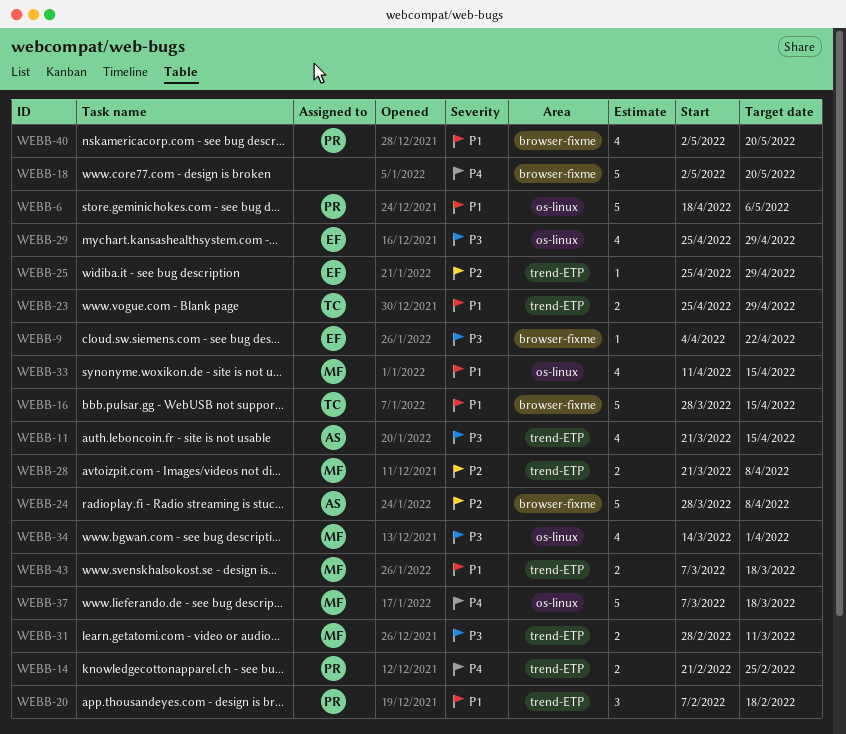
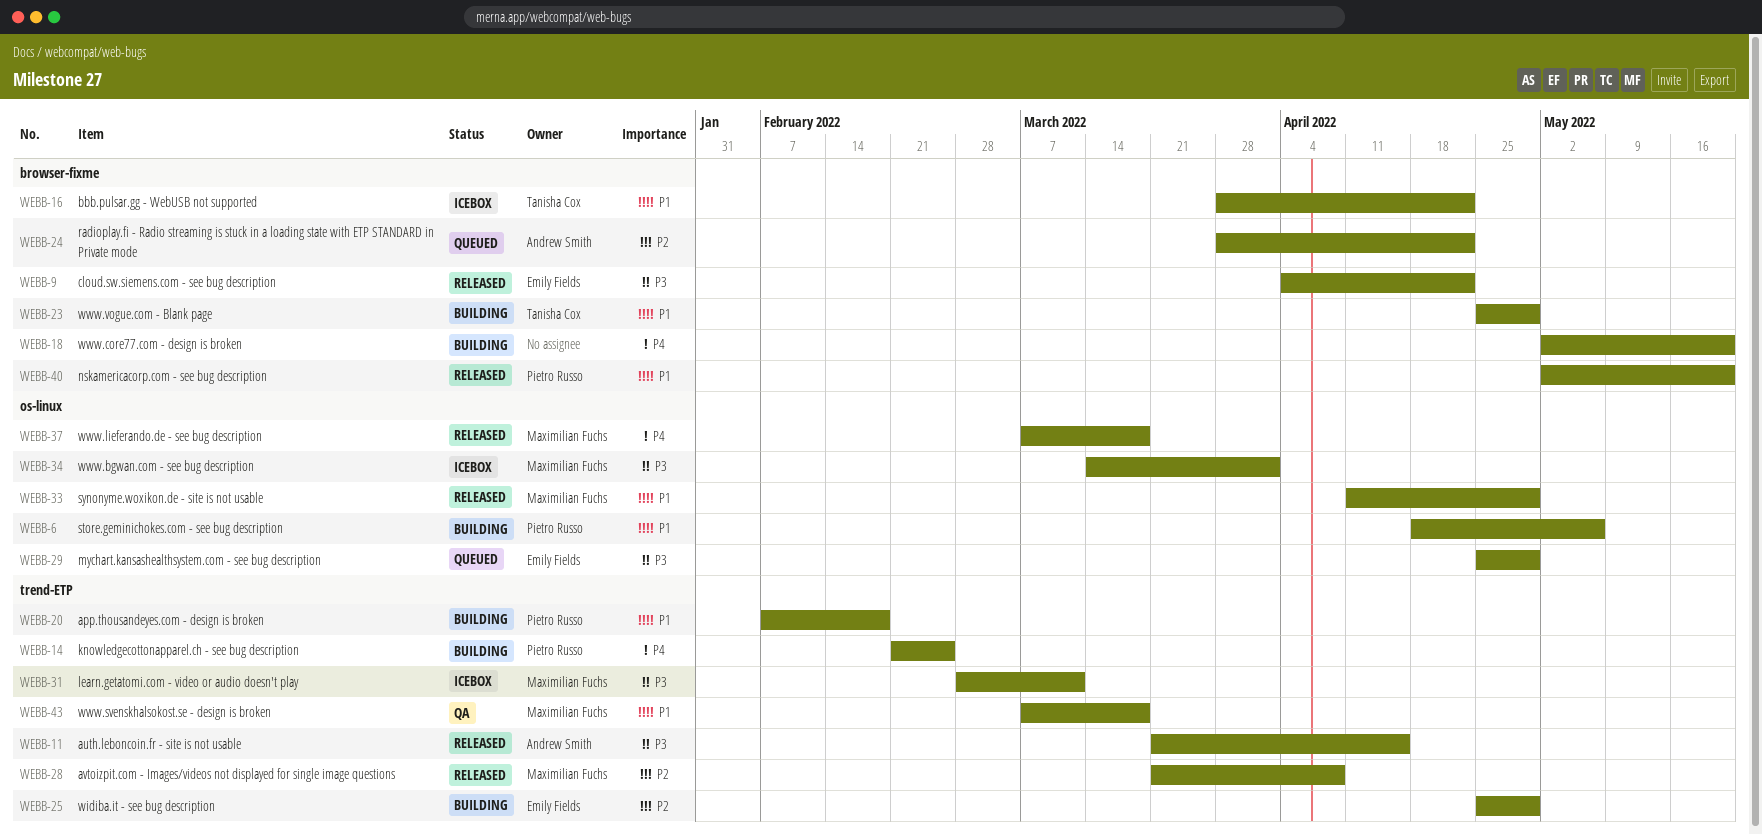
WEBB-16, due: Apr 15 -> Apr 22
WEBB-23, label: trend-ETP -> browser-fixme
WEBB-24, due: Apr 8 -> Apr 22
WEBB-33, due: Apr 15 -> Apr 29

